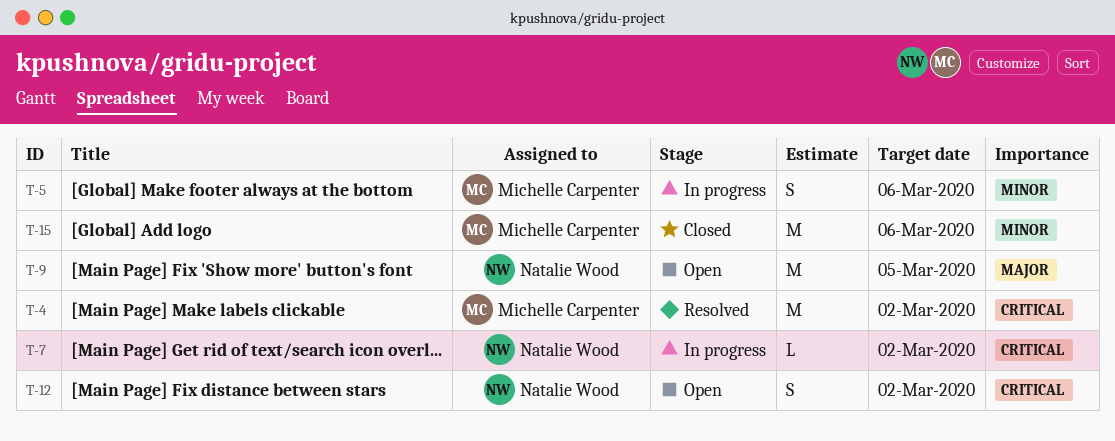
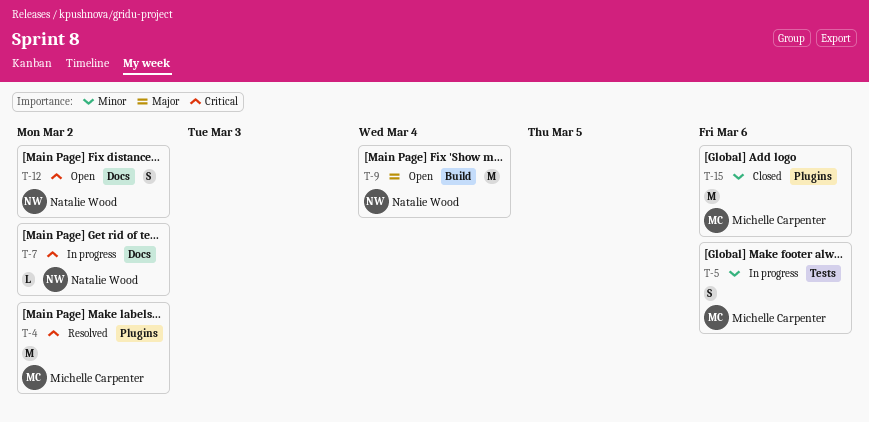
T-9, due: Mar 5 -> Mar 4

